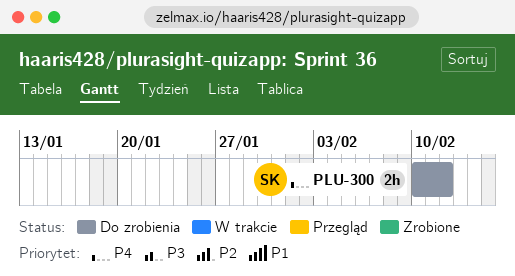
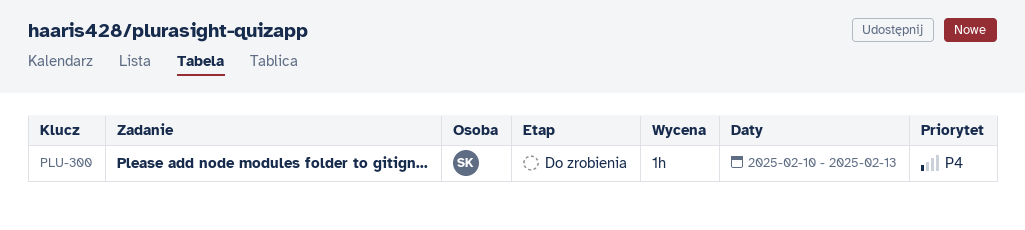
PLU-300, estimate: 2h -> 1h
PLU-300, due: Feb 12 -> Feb 13

